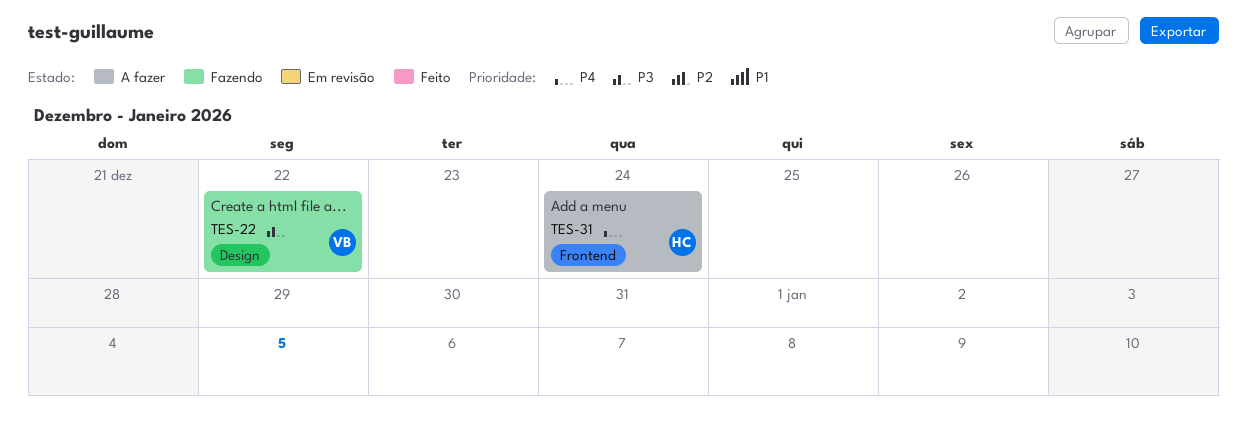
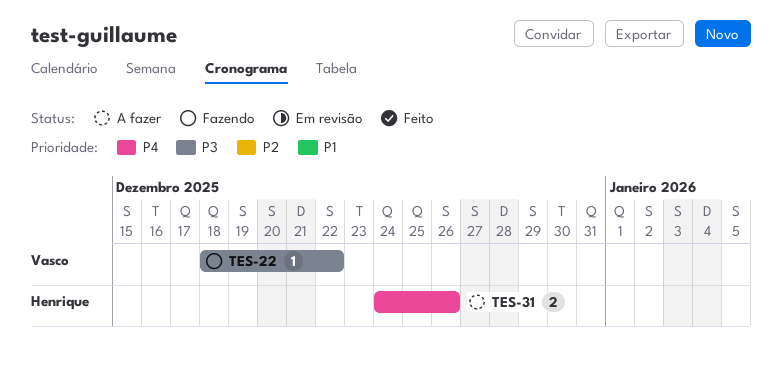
TES-31, due: Dec 24 -> Dec 26

